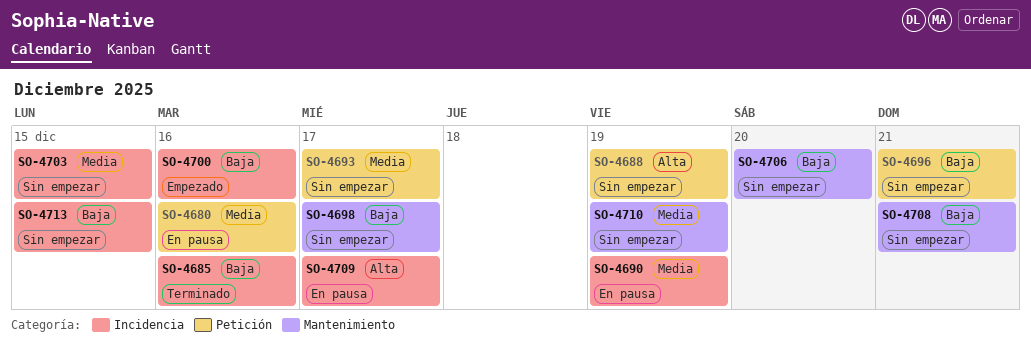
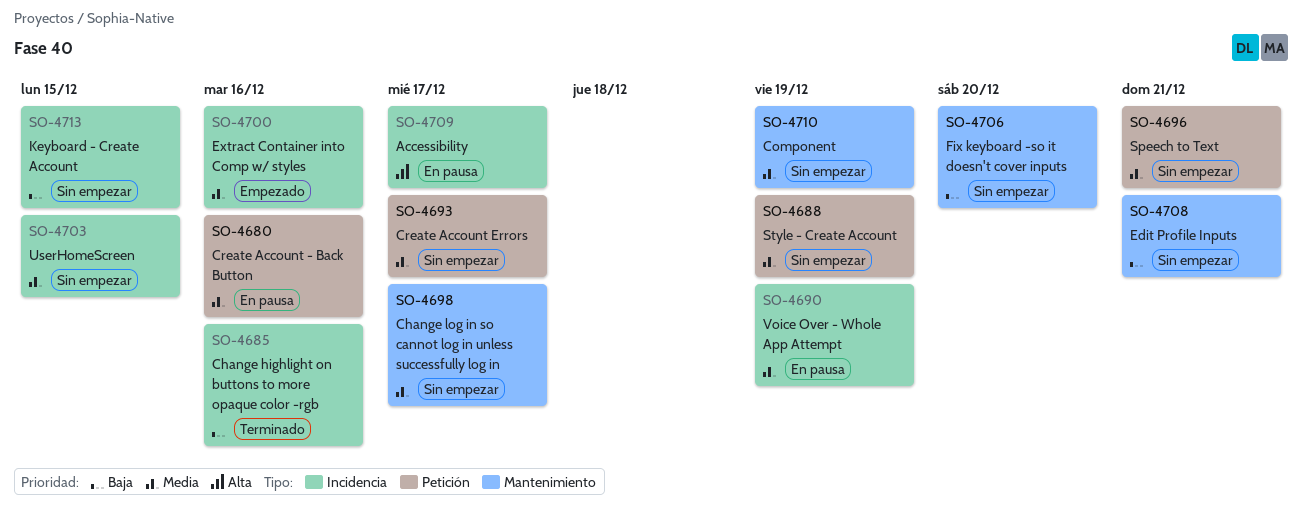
SO-4688, priority: Alta -> Media
SO-4696, priority: Baja -> Media
SO-4698, priority: Baja -> Media
SO-4700, priority: Baja -> Media

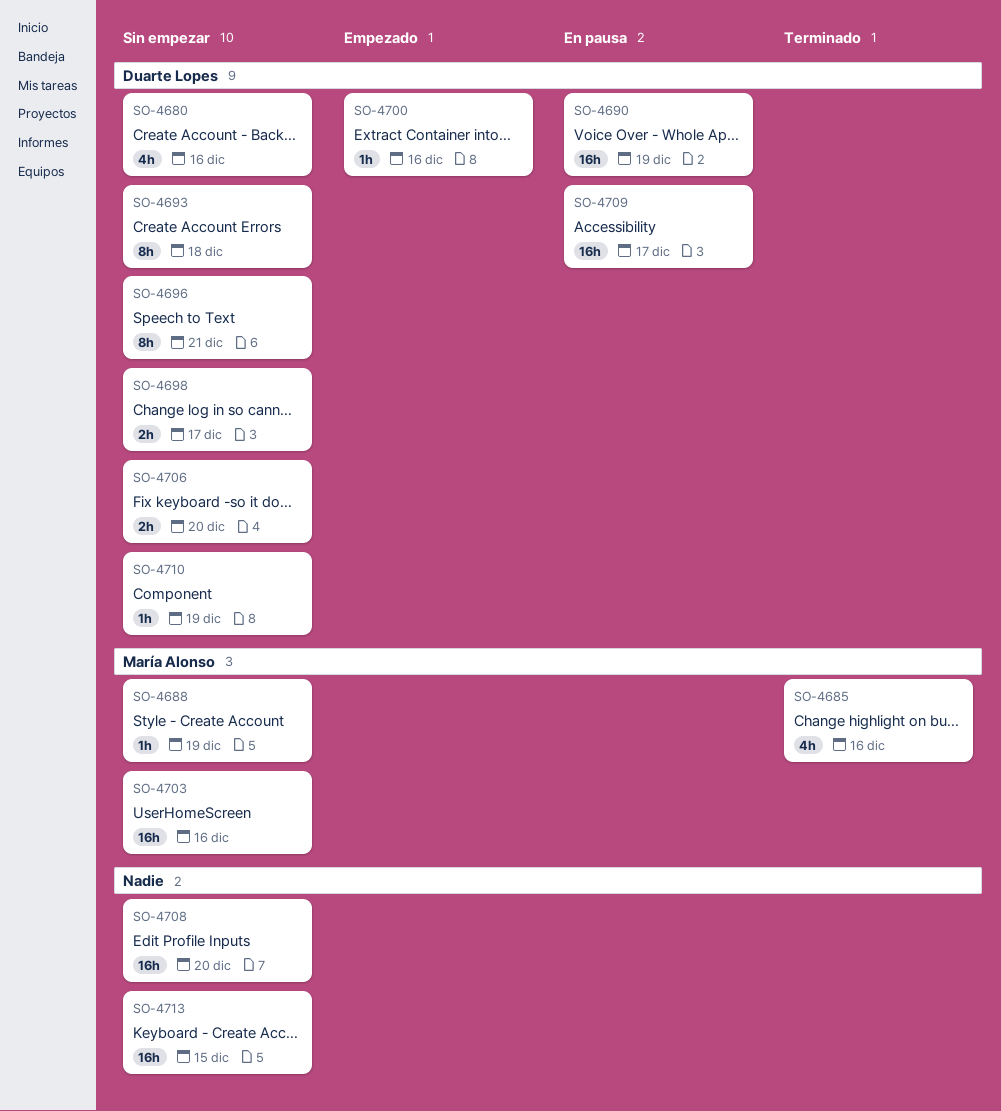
SO-4680, status: En pausa -> Sin empezar
SO-4693, due: Dec 17 -> Dec 18
SO-4703, due: Dec 15 -> Dec 16
SO-4708, due: Dec 21 -> Dec 20

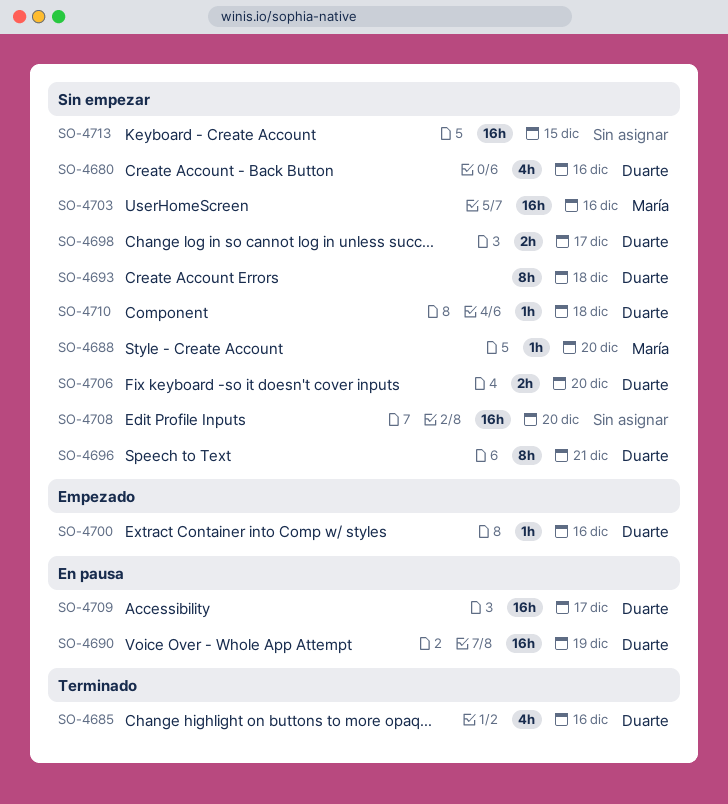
SO-4685, owner: María Alonso -> Duarte Lopes
SO-4688, due: Dec 19 -> Dec 20
SO-4710, due: Dec 19 -> Dec 18

